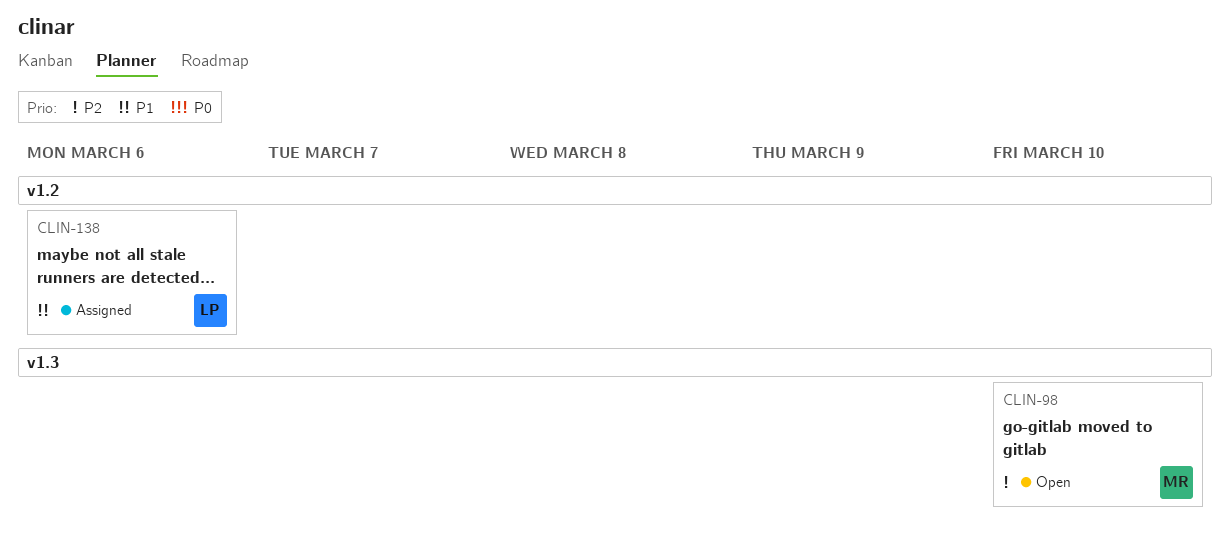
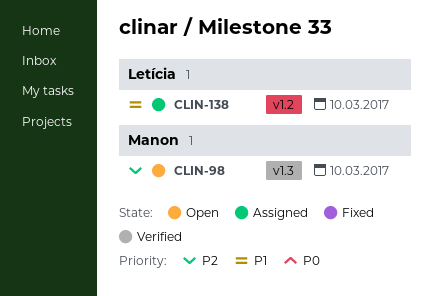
CLIN-138, due: Mar 6 -> Mar 10

